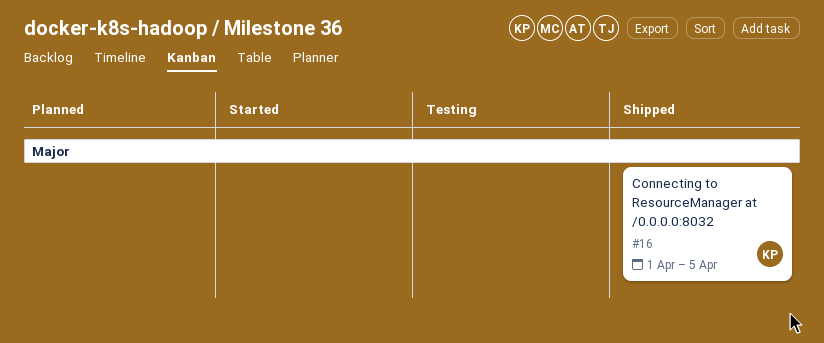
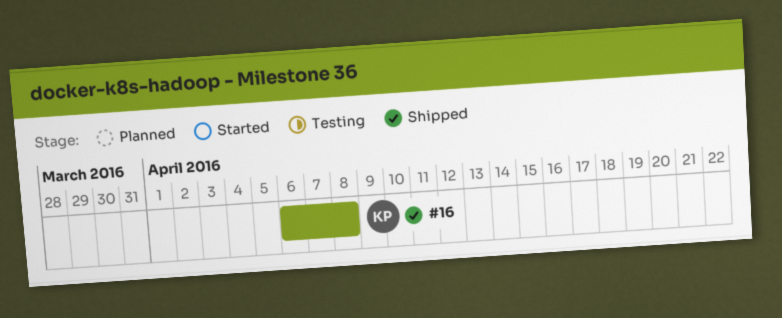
#16, start: Apr 1 -> Apr 6
#16, due: Apr 5 -> Apr 8

